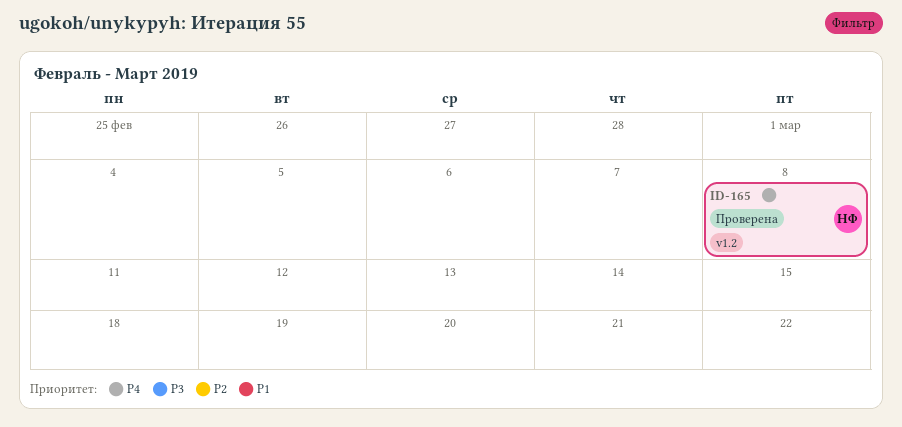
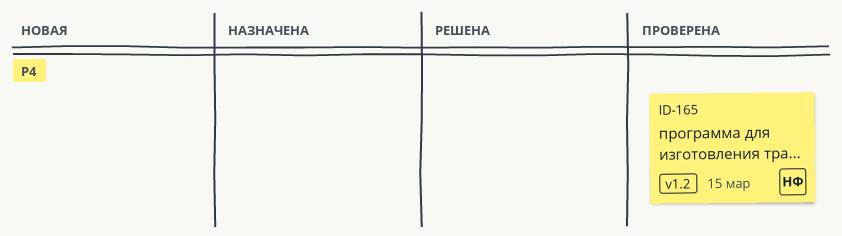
ID-165, due: Mar 8 -> Mar 15

